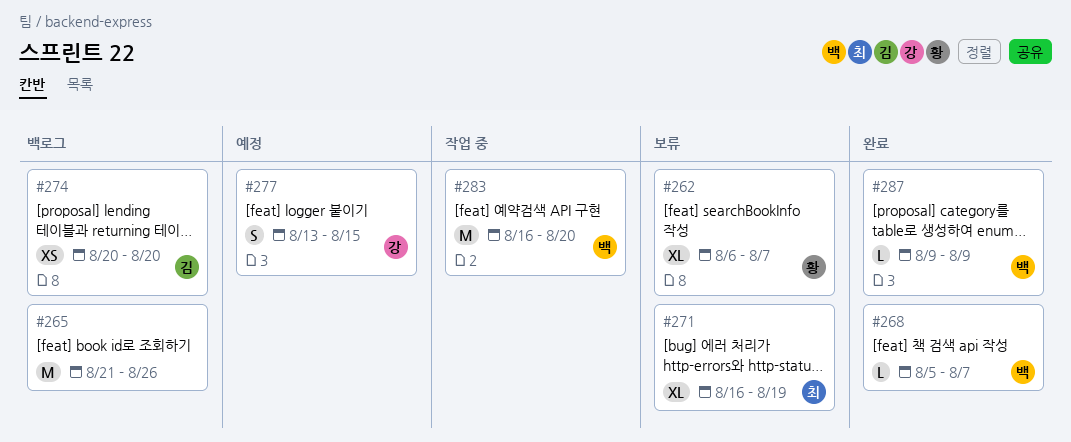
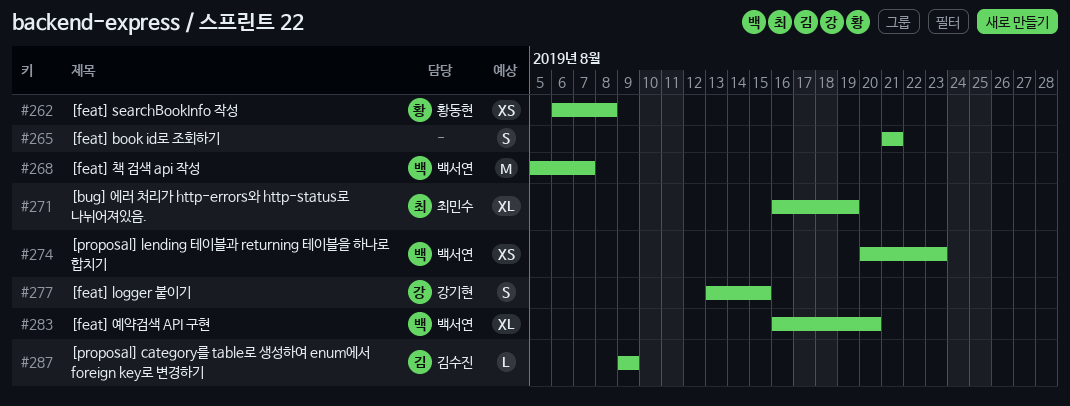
#262, estimate: XL -> XS
#262, due: Aug 7 -> Aug 8
#265, estimate: M -> S
#265, due: Aug 26 -> Aug 21
#268, estimate: L -> M
#274, owner: 김수진 -> 백서연
#274, due: Aug 20 -> Aug 23
#283, estimate: M -> XL
#287, owner: 백서연 -> 김수진

